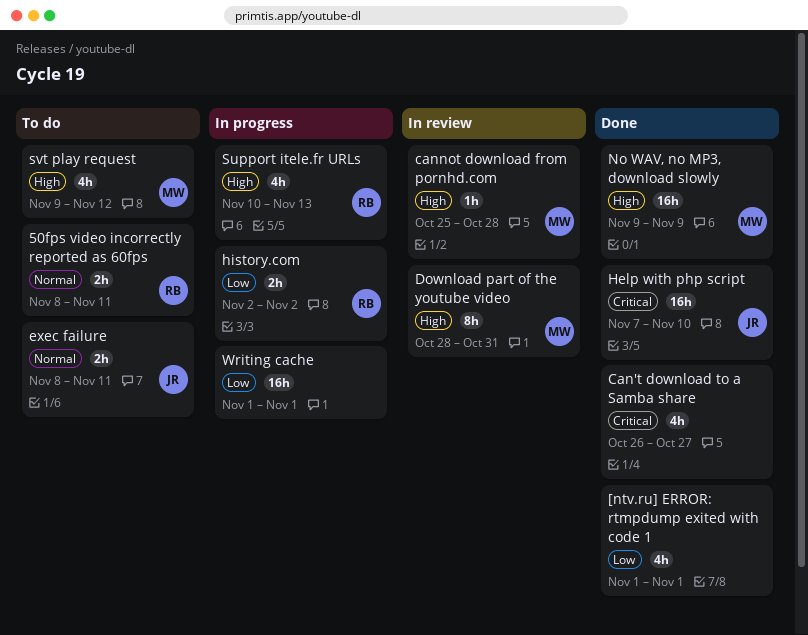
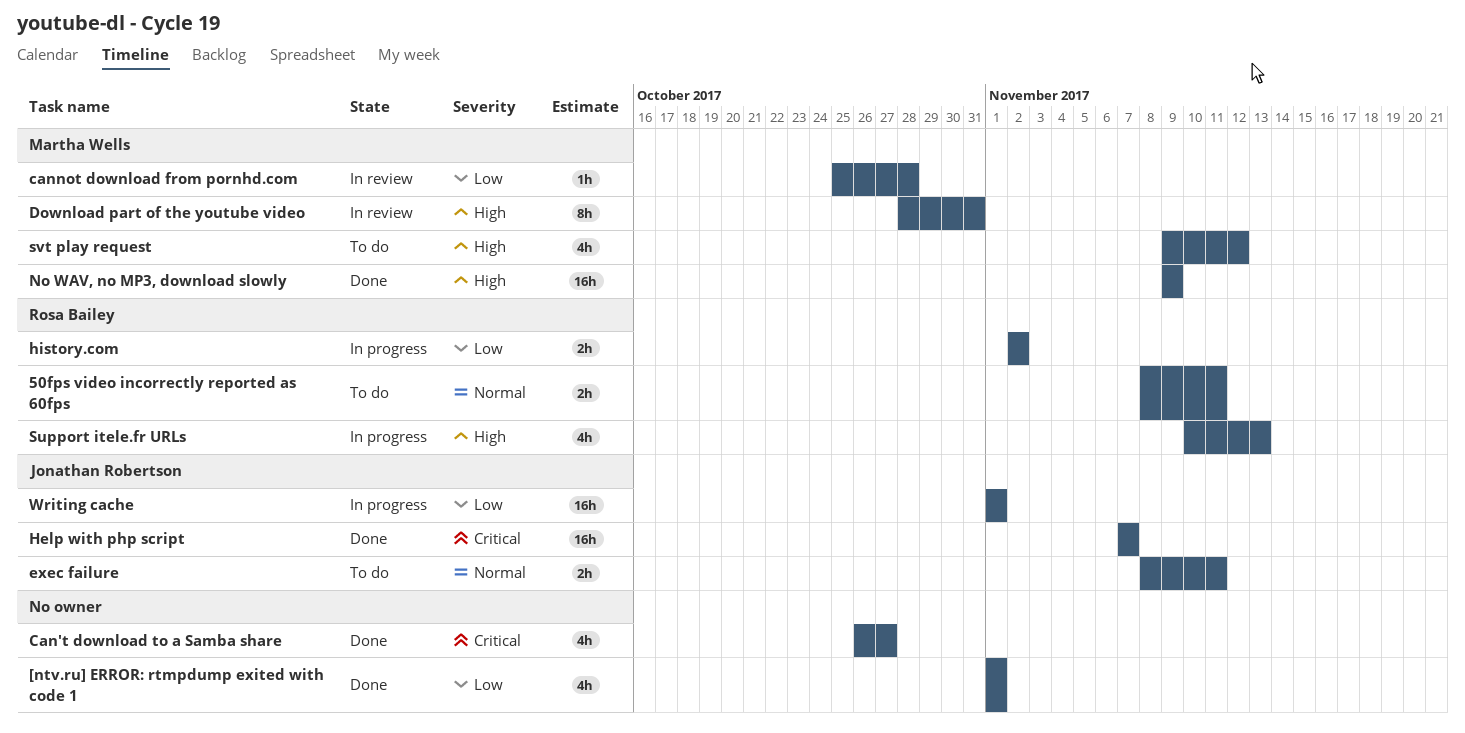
cannot download from pornhd.com, priority: High -> Low
Help with php script, due: Nov 10 -> Nov 7
Writing cache, owner: none -> Jonathan Robertson

